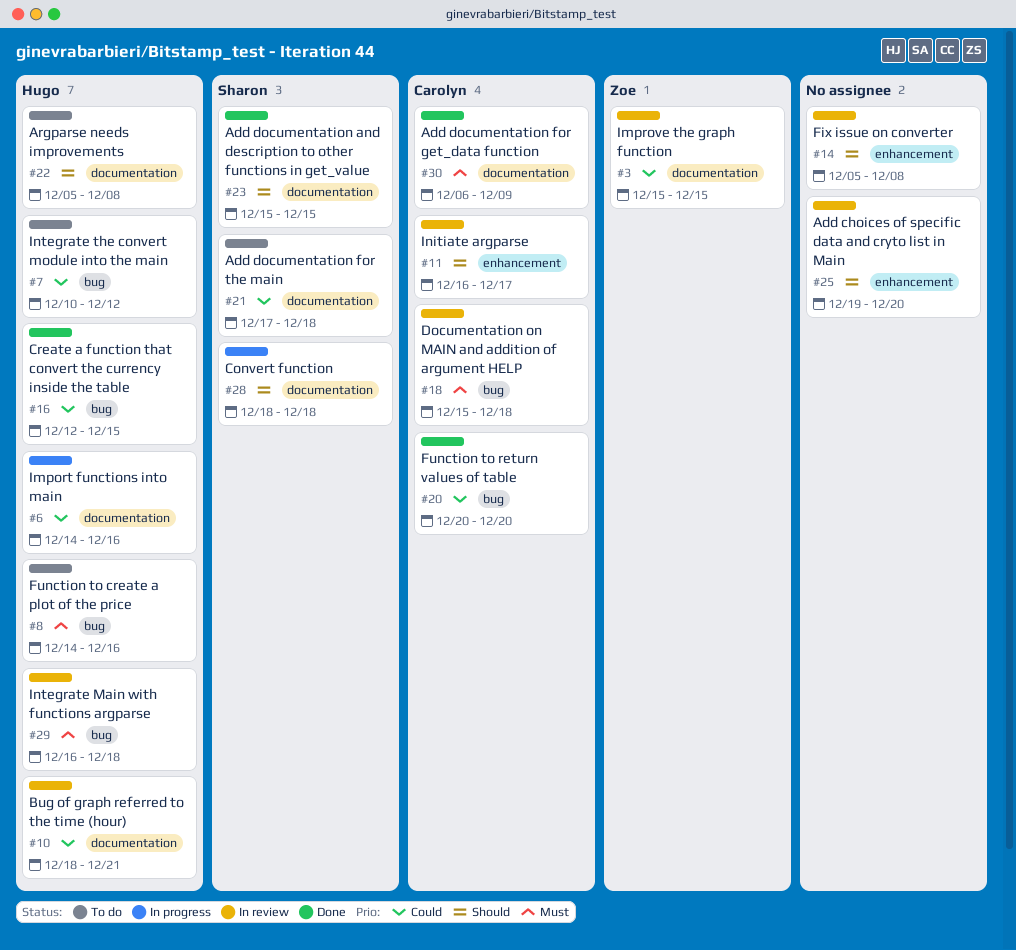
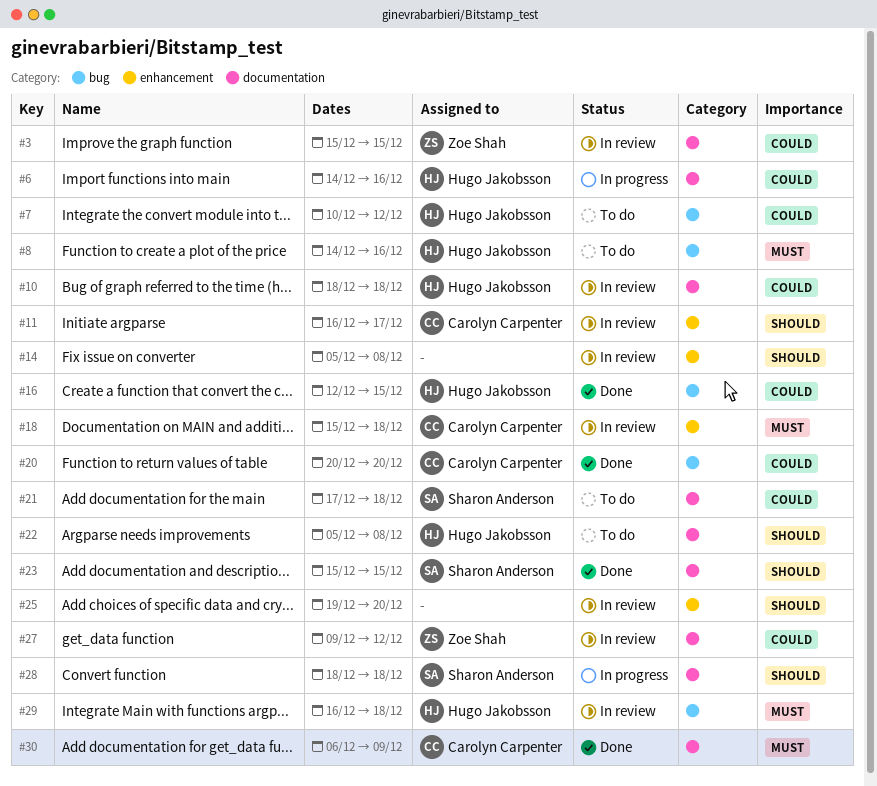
#10, due: Dec 21 -> Dec 18
#18, label: bug -> enhancement
#27: none -> present

